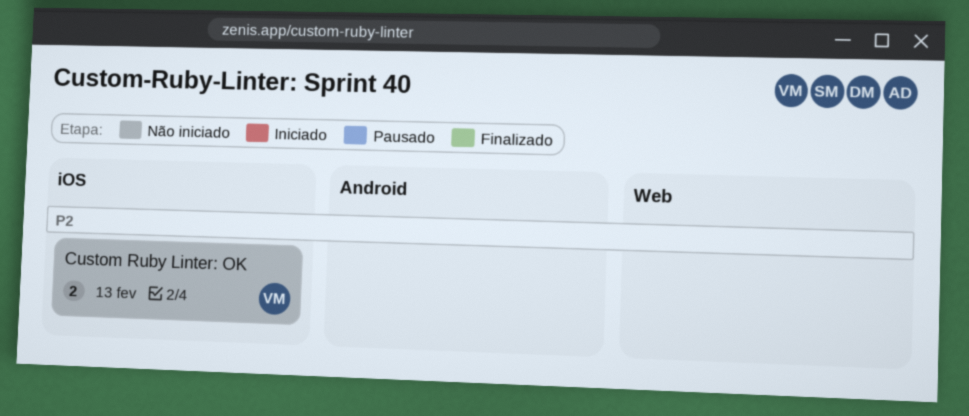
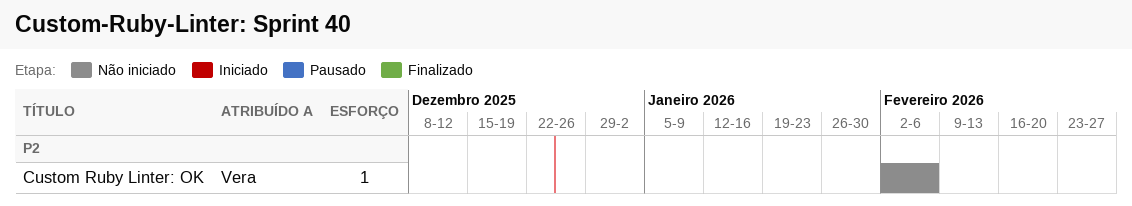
Custom Ruby Linter: OK, estimate: 2 -> 1
Custom Ruby Linter: OK, due: Feb 13 -> Feb 6

